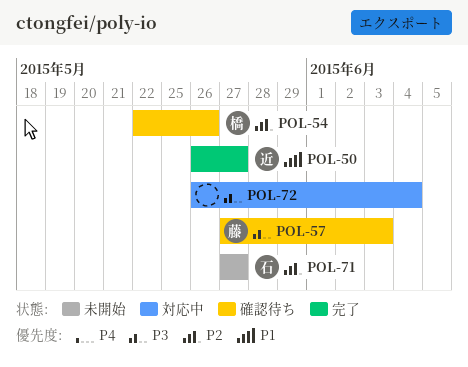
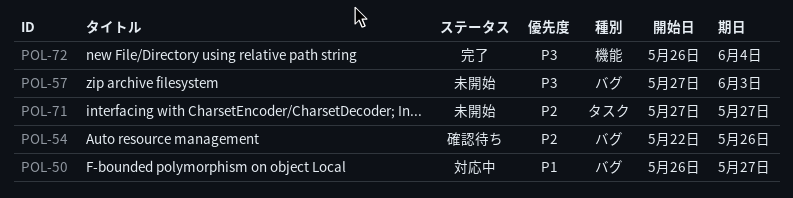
POL-50, status: 完了 -> 対応中
POL-57, status: 確認待ち -> 未開始
POL-72, status: 対応中 -> 完了

